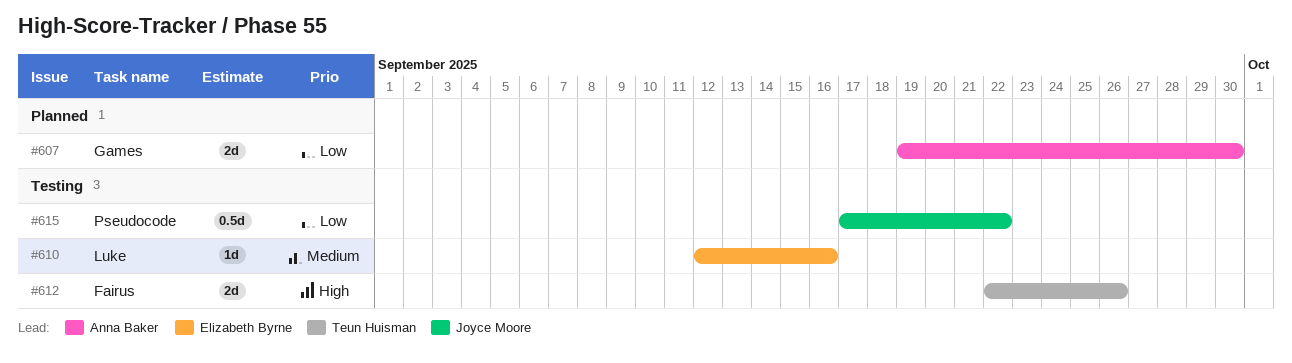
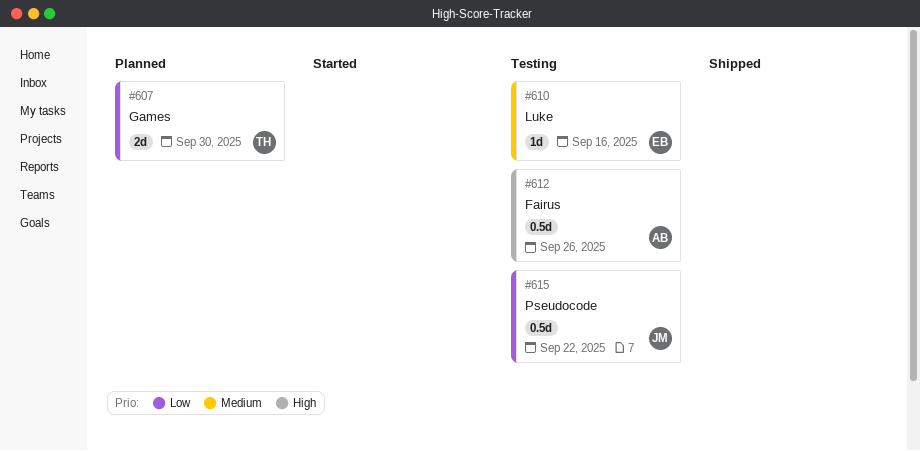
#607, owner: Anna Baker -> Teun Huisman
#612, owner: Teun Huisman -> Anna Baker
#612, estimate: 2d -> 0.5d

